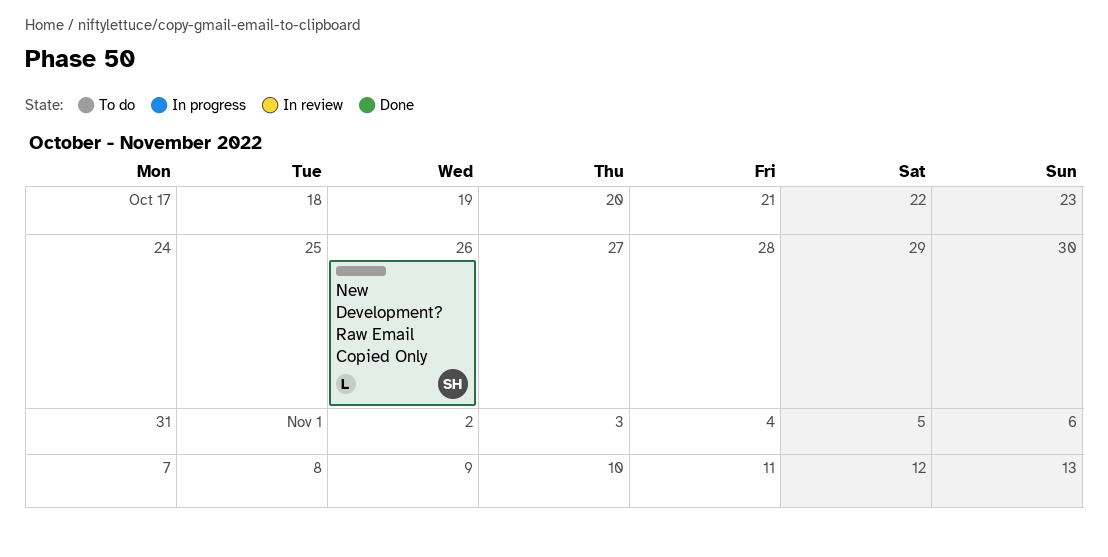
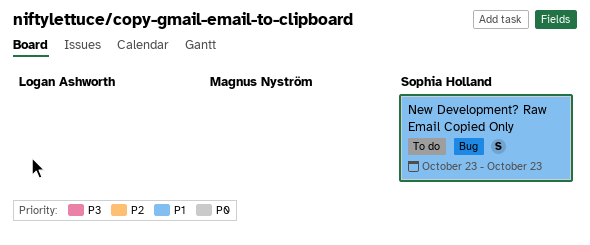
New Development? Raw Email Copied Only, estimate: L -> S
New Development? Raw Email Copied Only, due: Oct 26 -> Oct 23

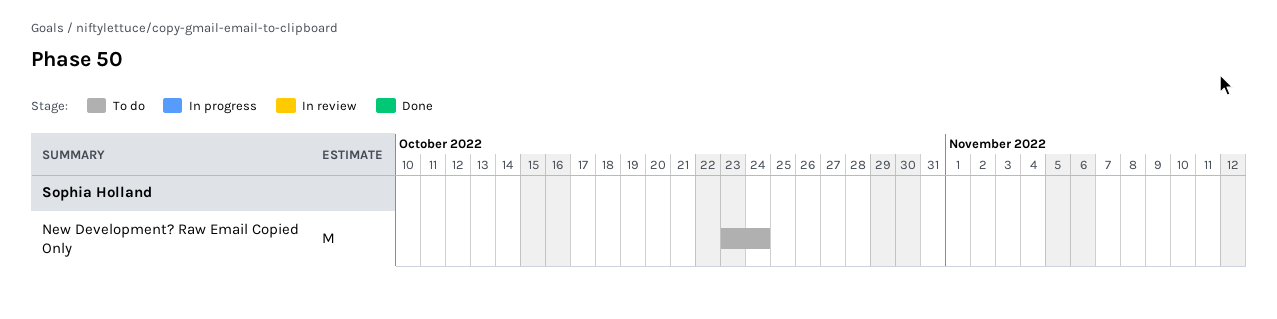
New Development? Raw Email Copied Only, estimate: S -> M
New Development? Raw Email Copied Only, due: Oct 23 -> Oct 24

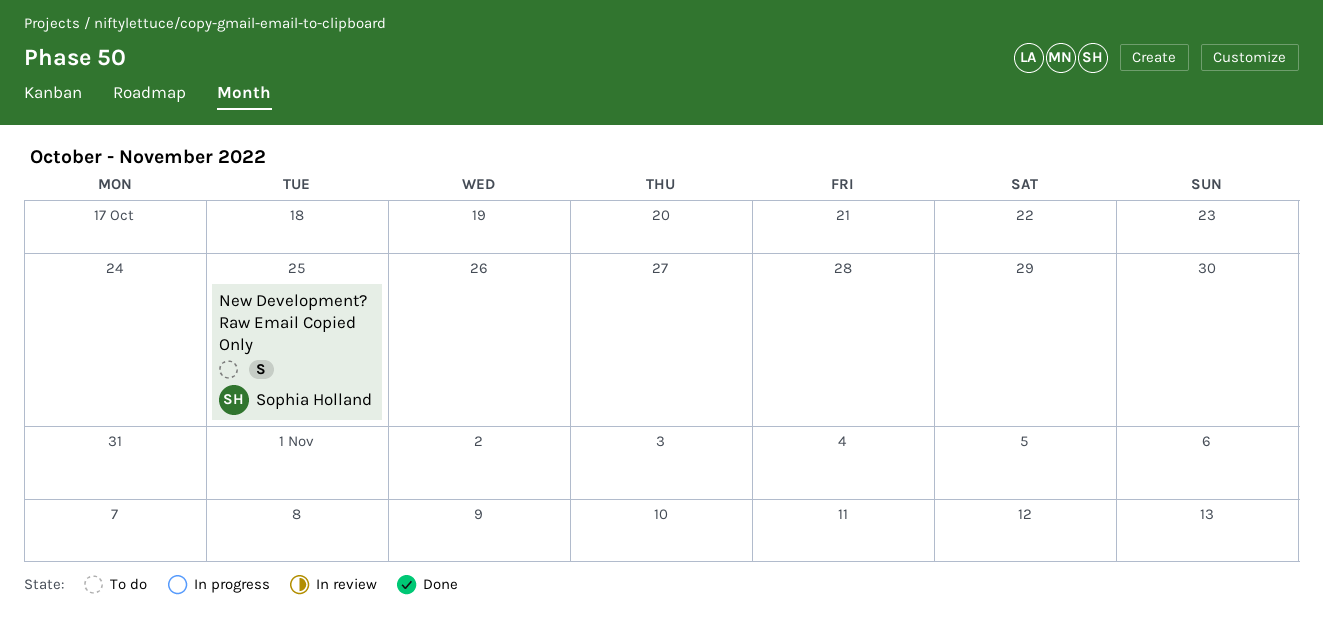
New Development? Raw Email Copied Only, estimate: M -> S
New Development? Raw Email Copied Only, due: Oct 24 -> Oct 25

